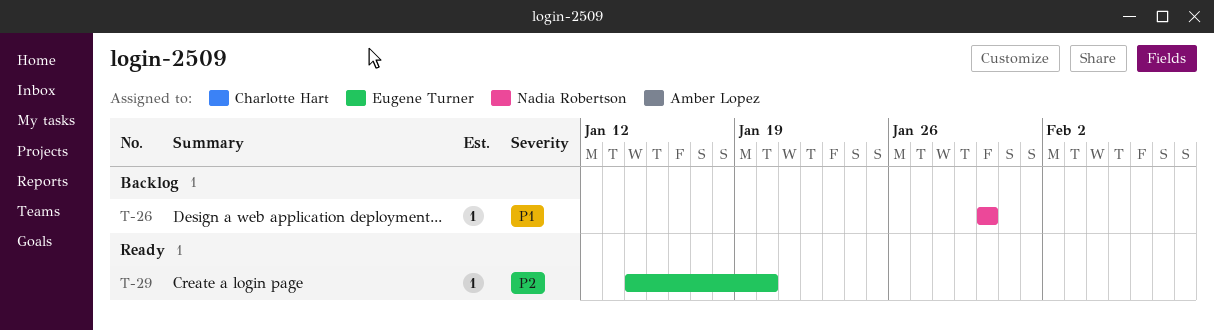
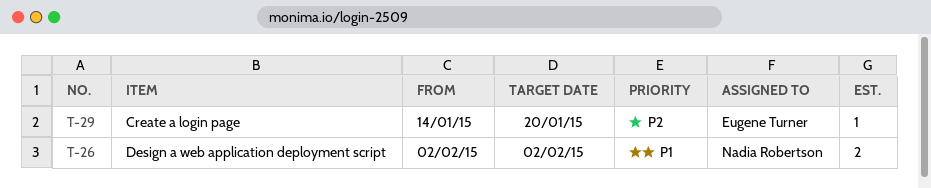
T-26, estimate: 1 -> 2
T-26, start: Jan 30 -> Feb 2
T-26, due: Jan 30 -> Feb 2

